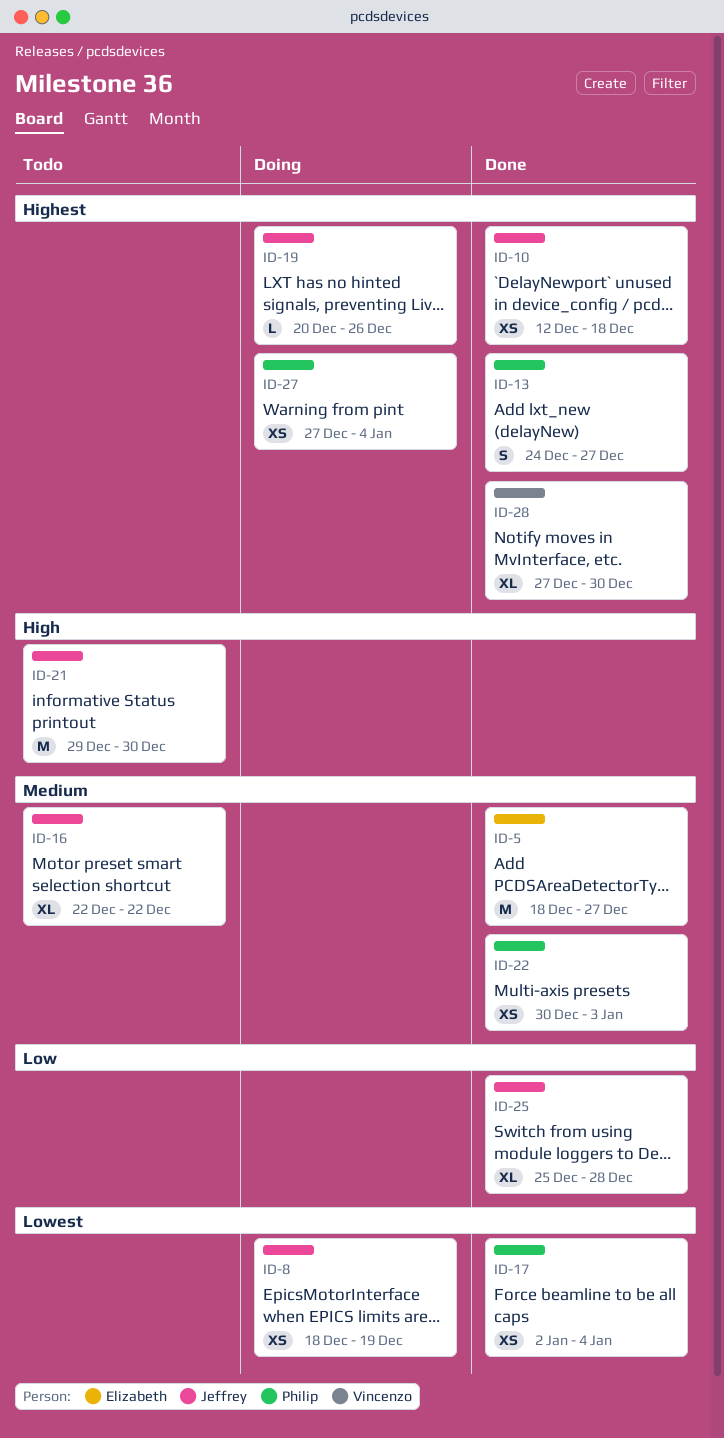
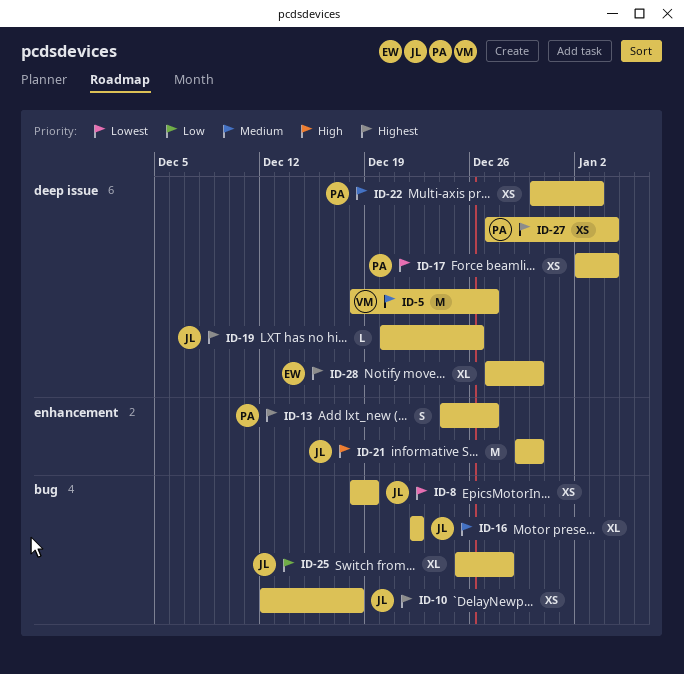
ID-5, owner: Elizabeth -> Vincenzo
ID-28, owner: Vincenzo -> Elizabeth

